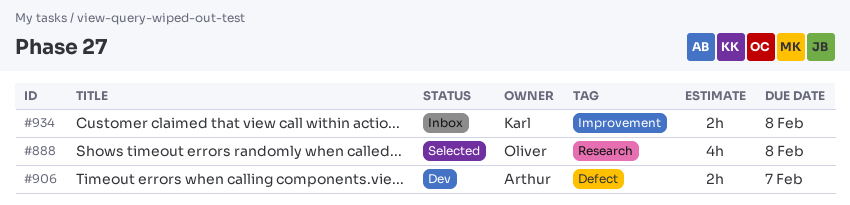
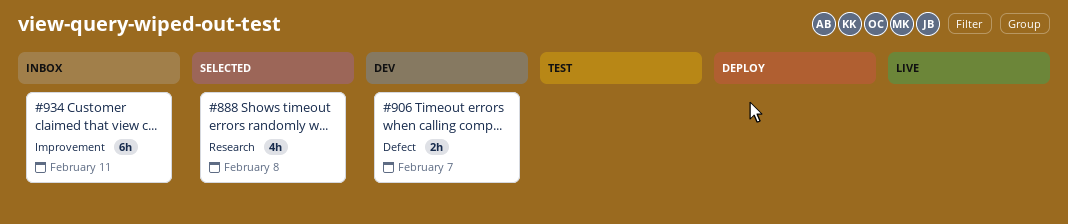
#934, estimate: 2h -> 6h
#934, due: Feb 8 -> Feb 11

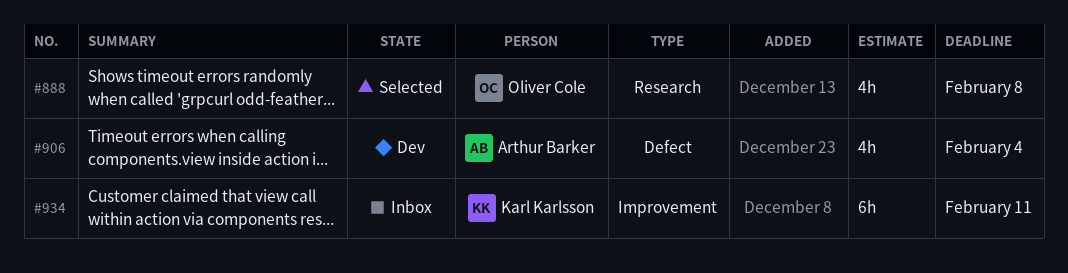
#906, estimate: 2h -> 4h
#906, due: Feb 7 -> Feb 4

